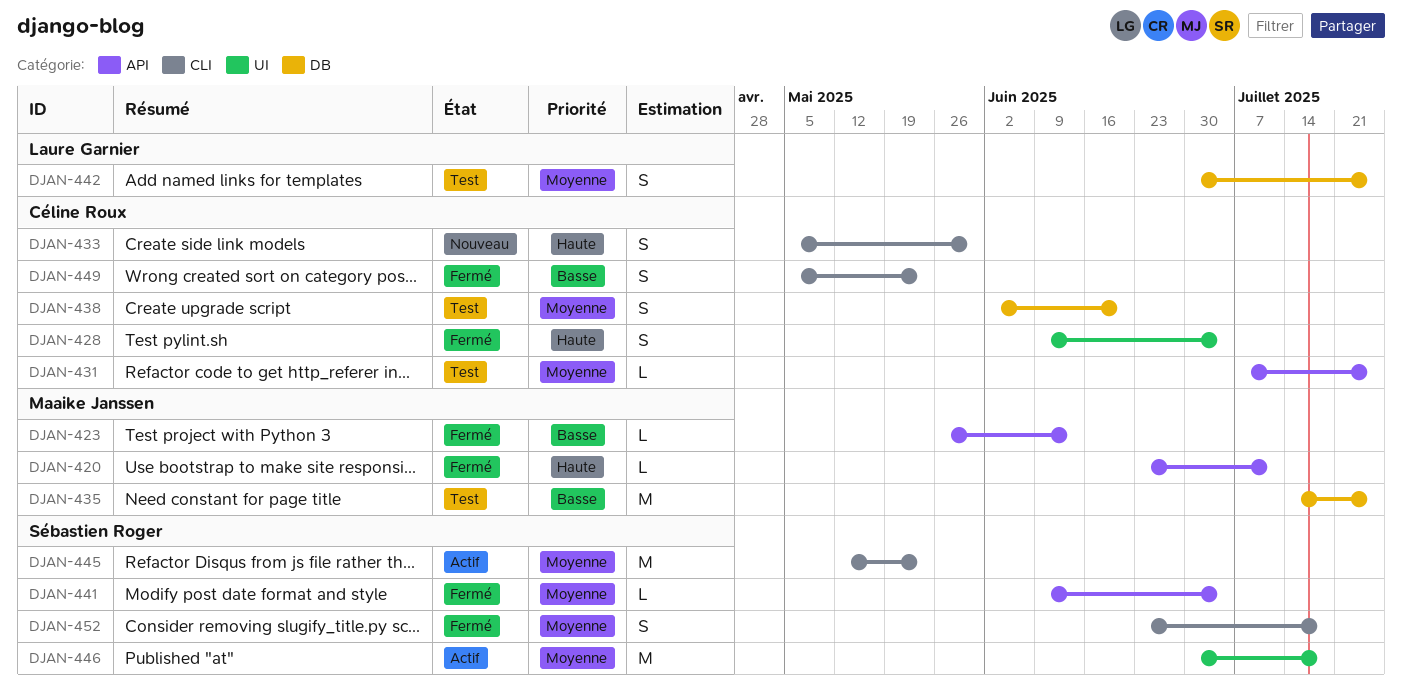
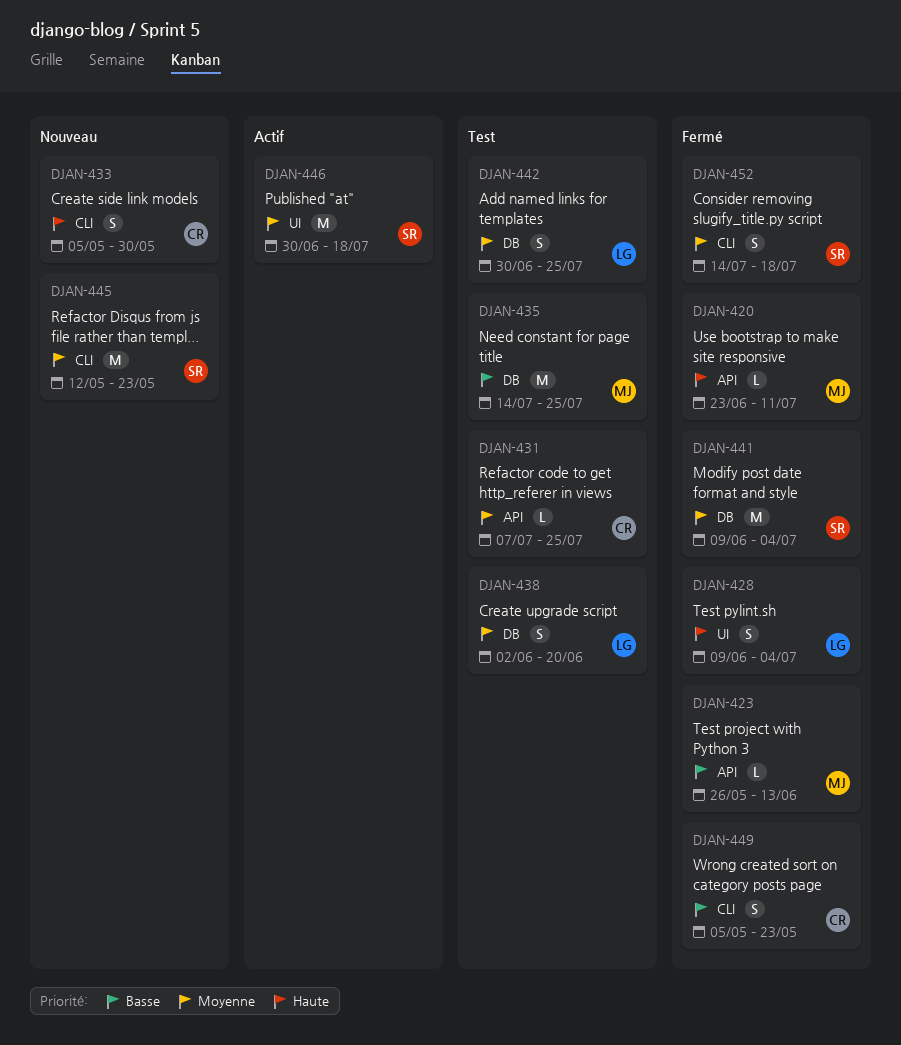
DJAN-428, owner: Céline Roux -> Laure Garnier
DJAN-438, owner: Céline Roux -> Laure Garnier
DJAN-441, label: API -> DB
DJAN-441, estimate: L -> M
DJAN-445, status: Actif -> Nouveau
DJAN-452, start: Jun 23 -> Jul 14

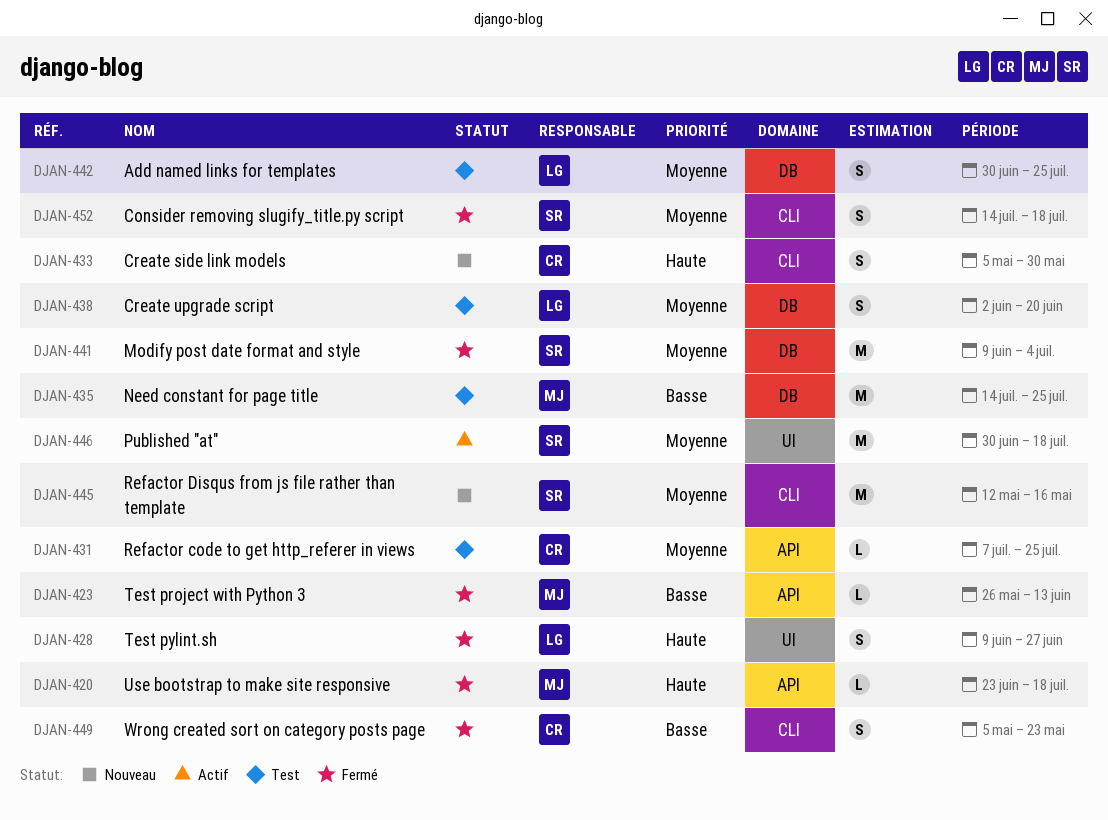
DJAN-420, due: Jul 11 -> Jul 18
DJAN-428, due: Jul 4 -> Jun 27
DJAN-445, due: May 23 -> May 16

